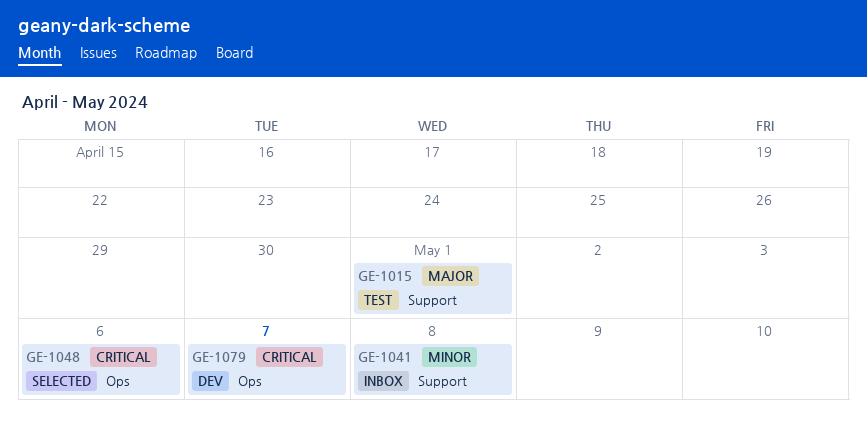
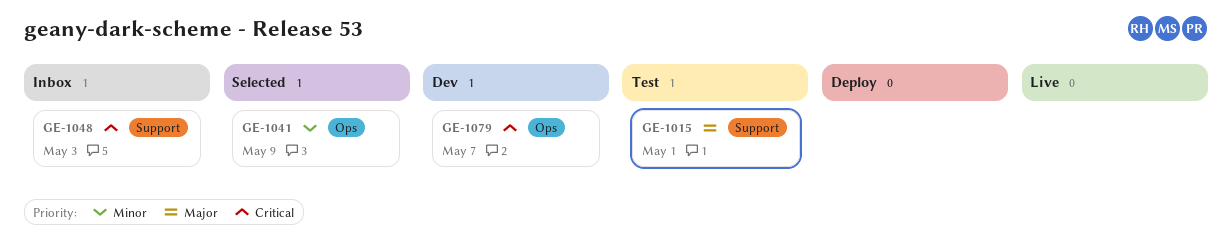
GE-1041, status: Inbox -> Selected
GE-1041, label: Support -> Ops
GE-1041, due: May 8 -> May 9
GE-1048, status: Selected -> Inbox
GE-1048, label: Ops -> Support
GE-1048, due: May 6 -> May 3

